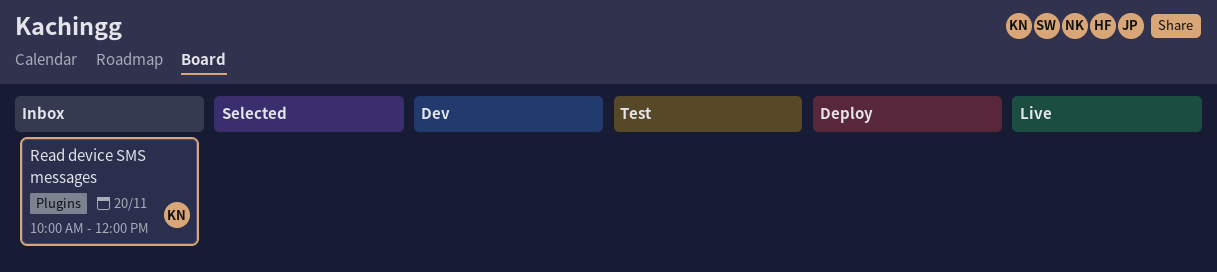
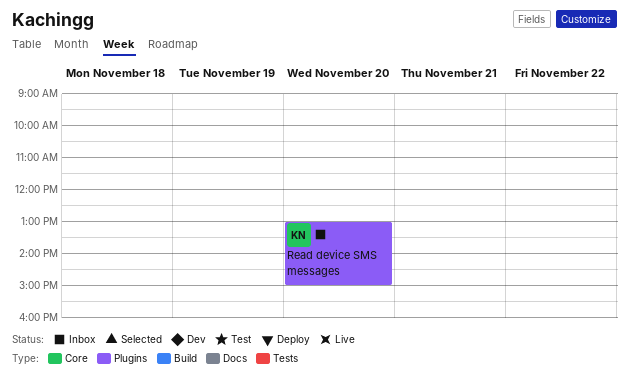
Read device SMS messages, begins: 10:00 -> 13:00
Read device SMS messages, ends: 12:00 -> 15:00

